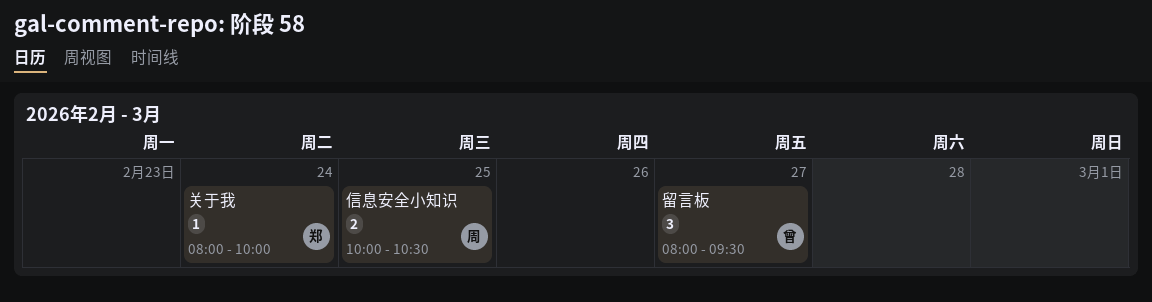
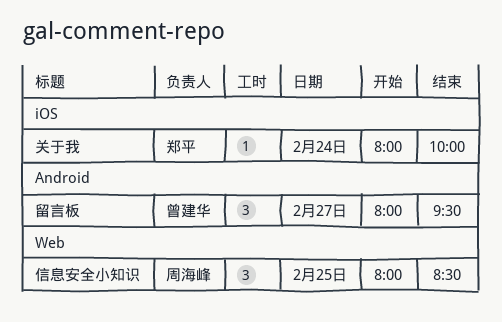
信息安全小知识, estimate: 2 -> 3
信息安全小知识, begins: 10:00 -> 08:00
信息安全小知识, ends: 10:30 -> 08:30

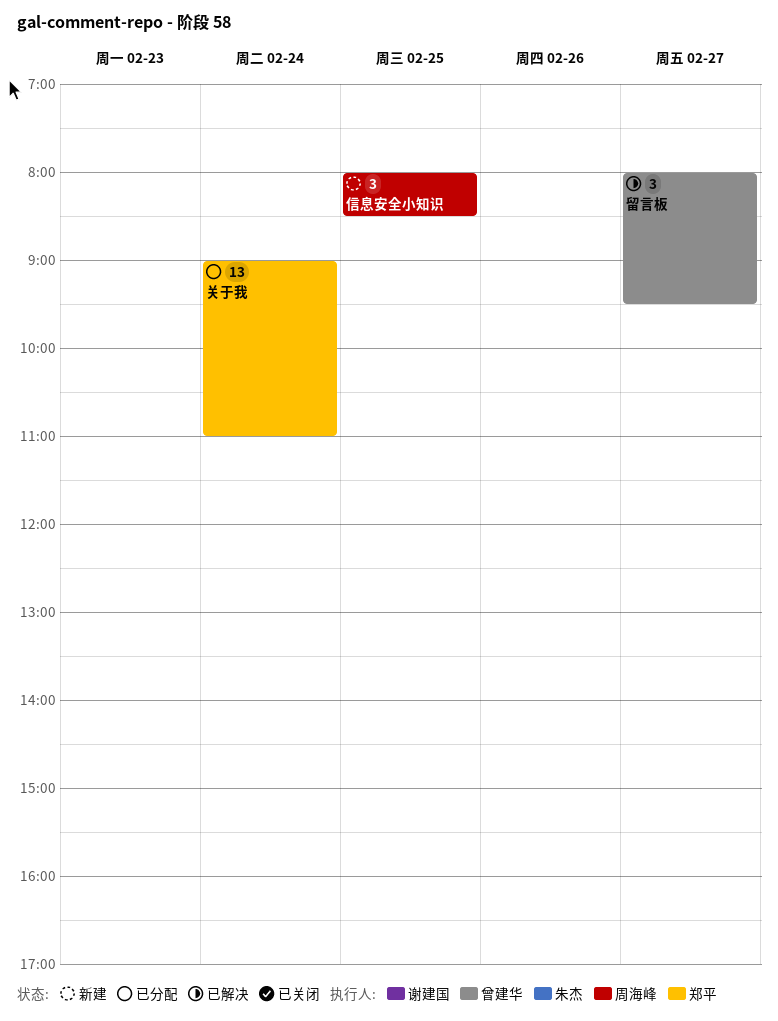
关于我, estimate: 1 -> 13
关于我, begins: 08:00 -> 09:00
关于我, ends: 10:00 -> 11:00

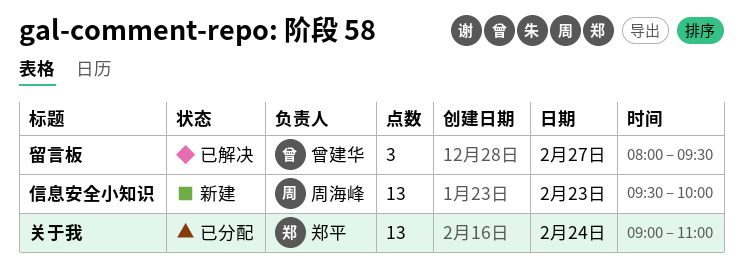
信息安全小知识, estimate: 3 -> 13
信息安全小知识, day: Feb 25 -> Feb 23
信息安全小知识, begins: 08:00 -> 09:30
信息安全小知识, ends: 08:30 -> 10:00

